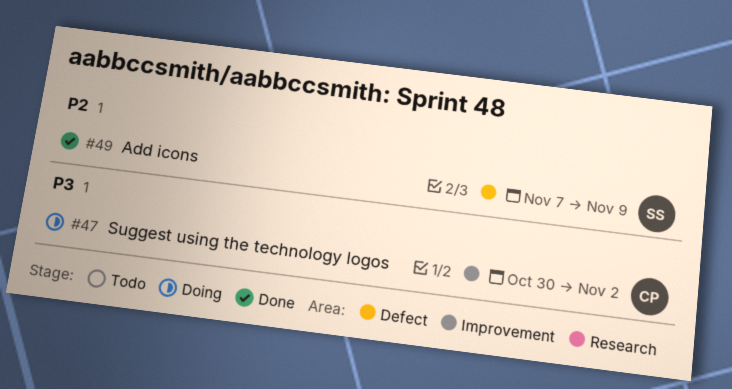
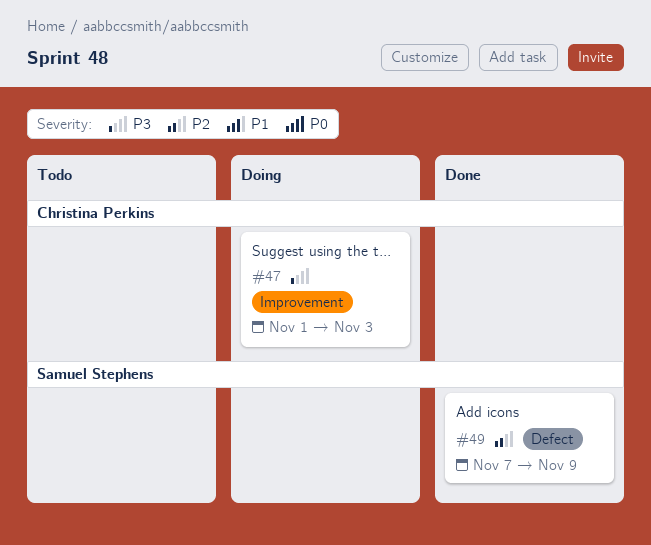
#47, start: Oct 30 -> Nov 1
#47, due: Nov 2 -> Nov 3

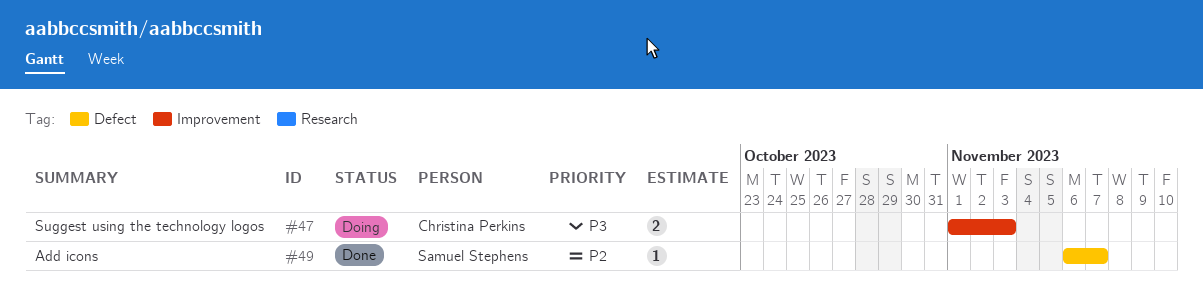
#49, start: Nov 7 -> Nov 6
#49, due: Nov 9 -> Nov 7

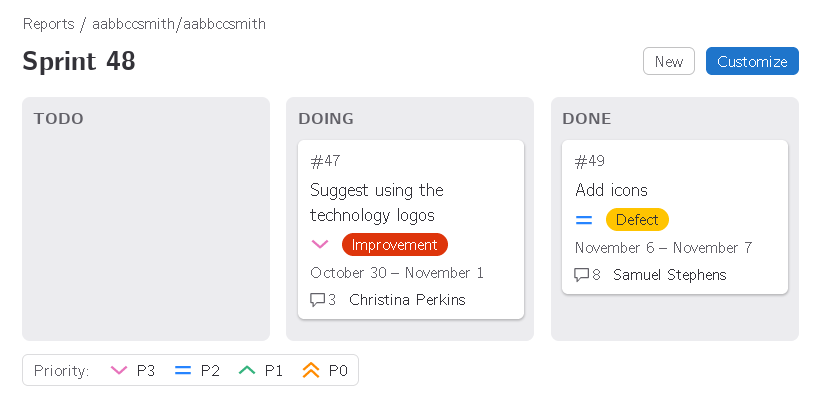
#47, start: Nov 1 -> Oct 30
#47, due: Nov 3 -> Nov 1

